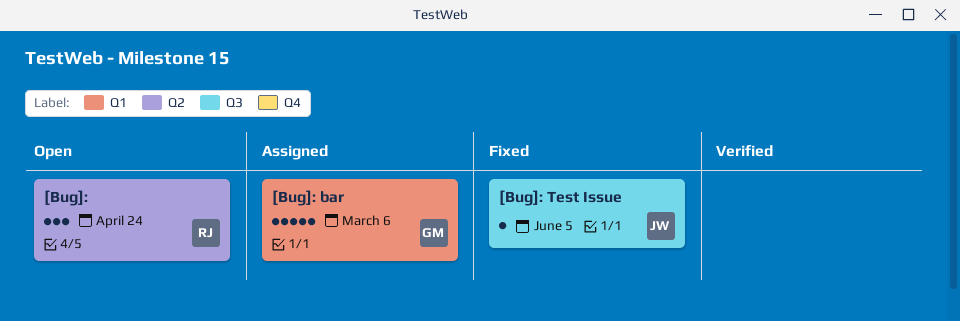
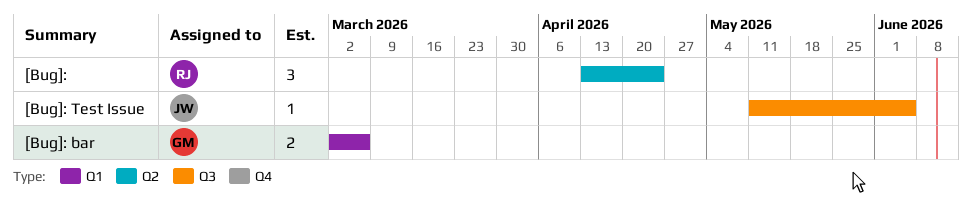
[Bug]: bar, estimate: 5 -> 2

